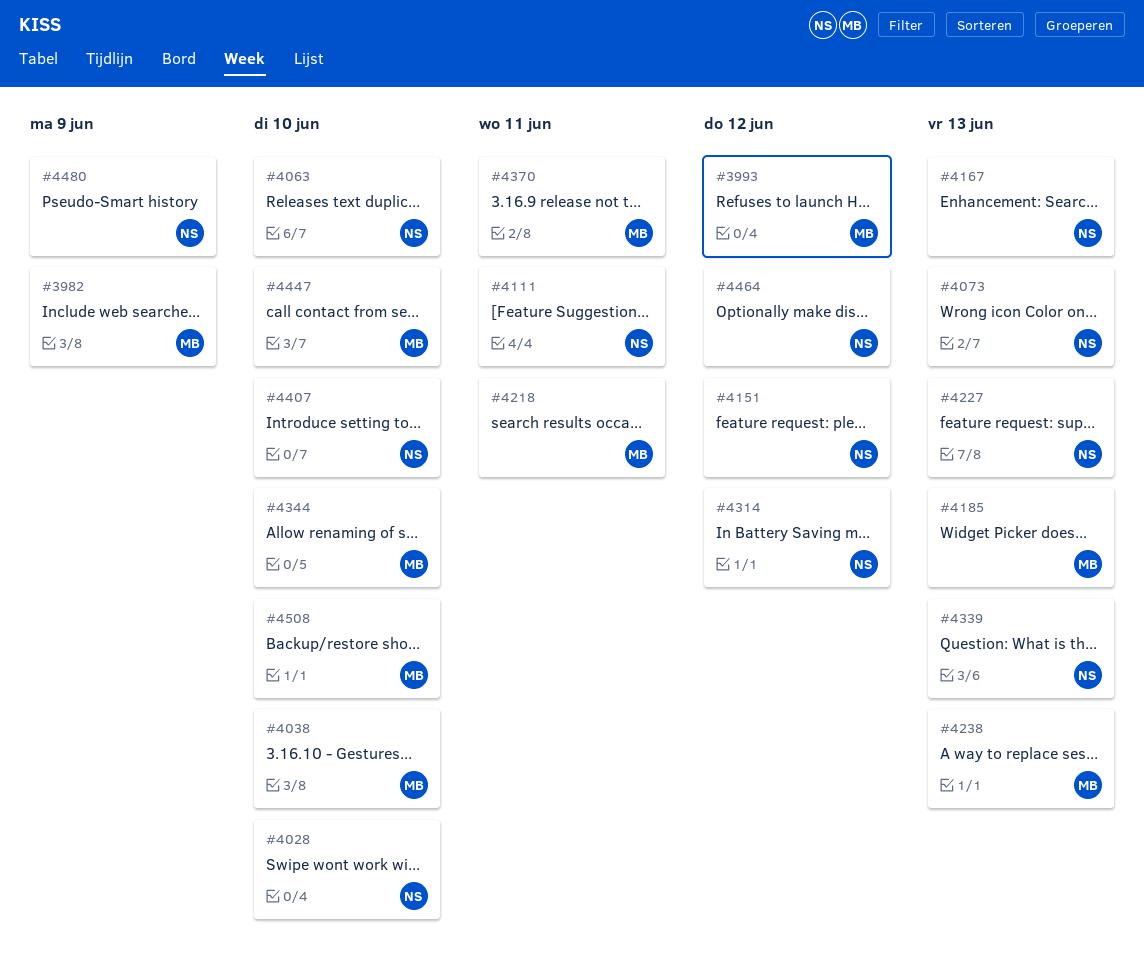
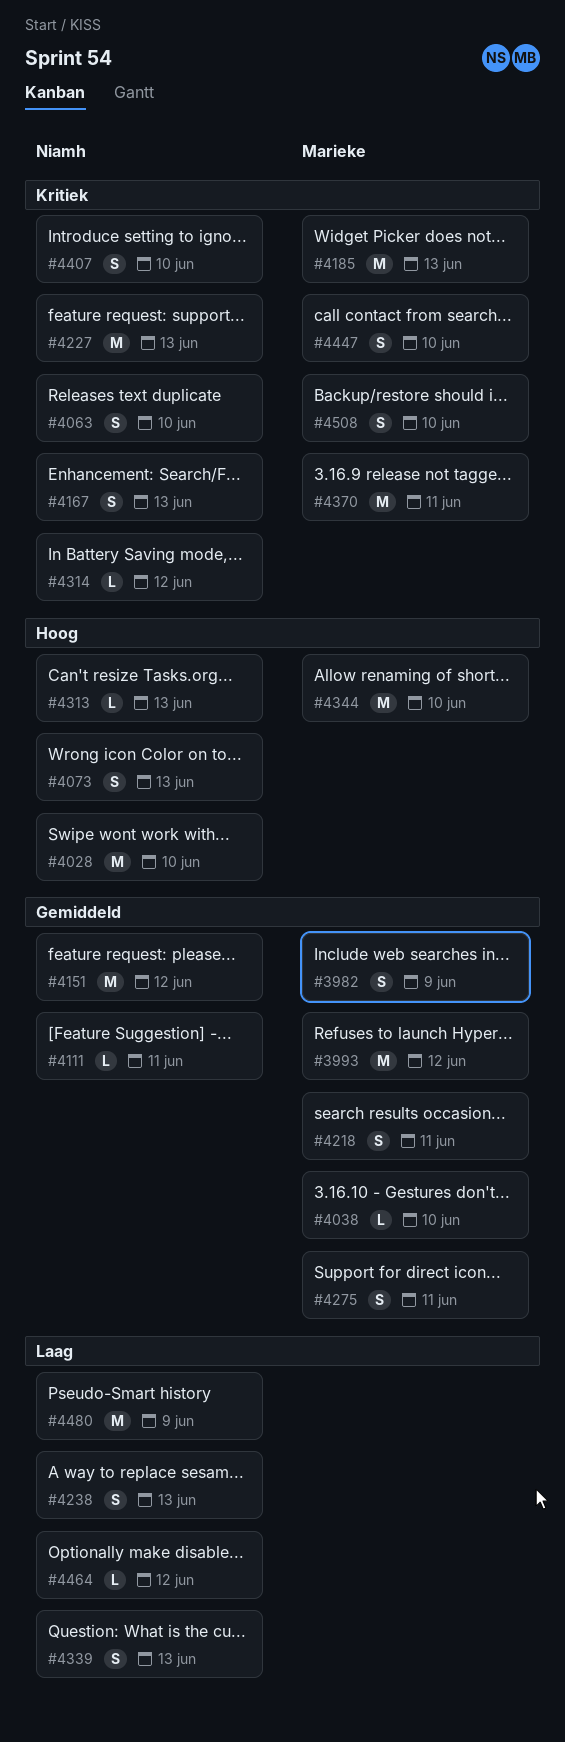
#4238, owner: Marieke -> Niamh
#4275: none -> present
#4313: none -> present

